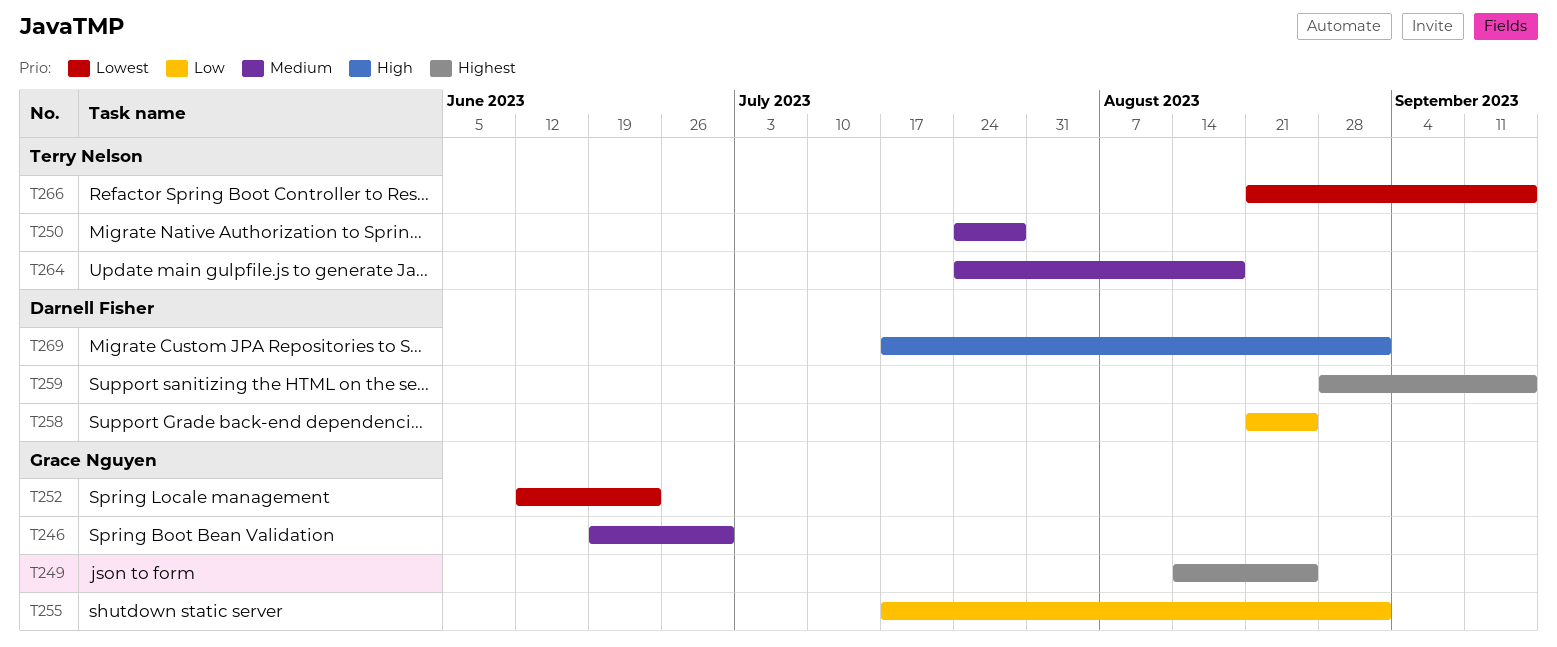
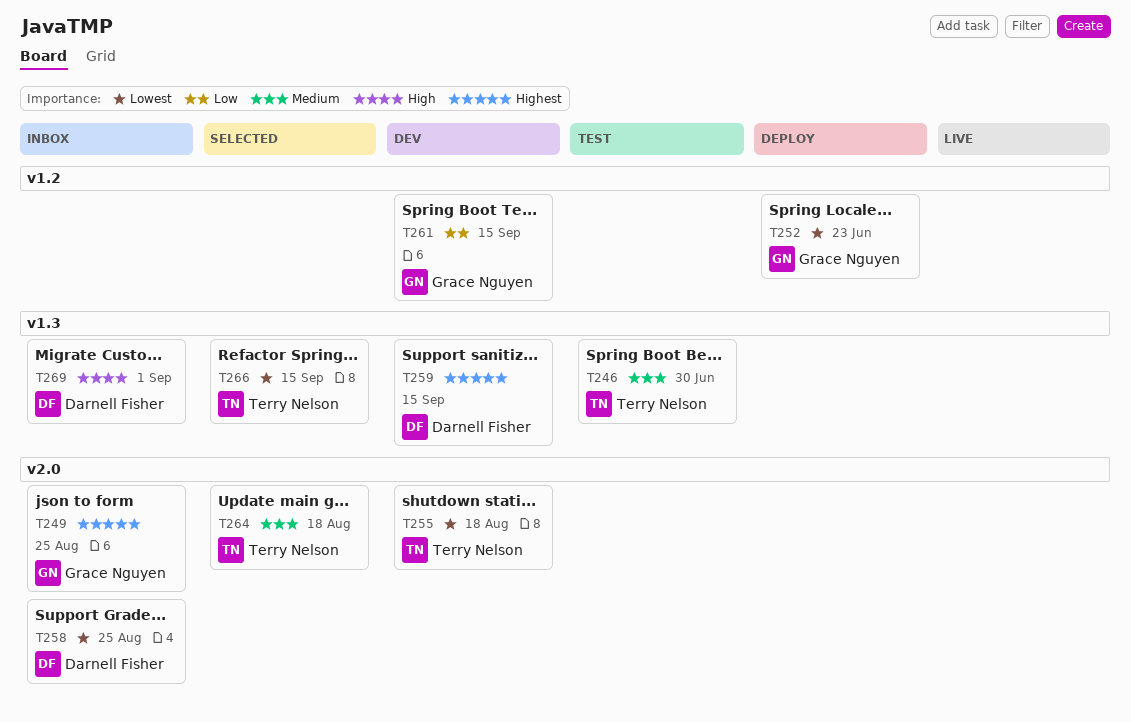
T246, owner: Grace Nguyen -> Terry Nelson
T250: present -> none
T255, owner: Grace Nguyen -> Terry Nelson
T255, priority: Low -> Lowest
T255, due: Sep 1 -> Aug 18
T258, priority: Low -> Lowest
T261: none -> present

